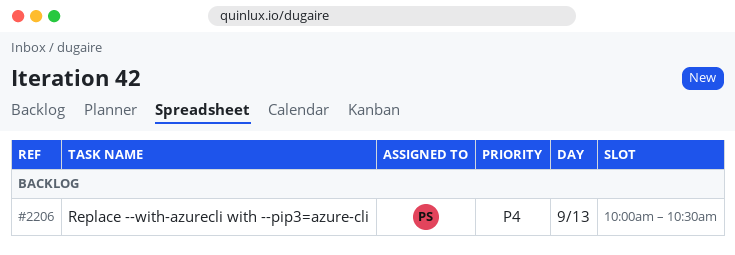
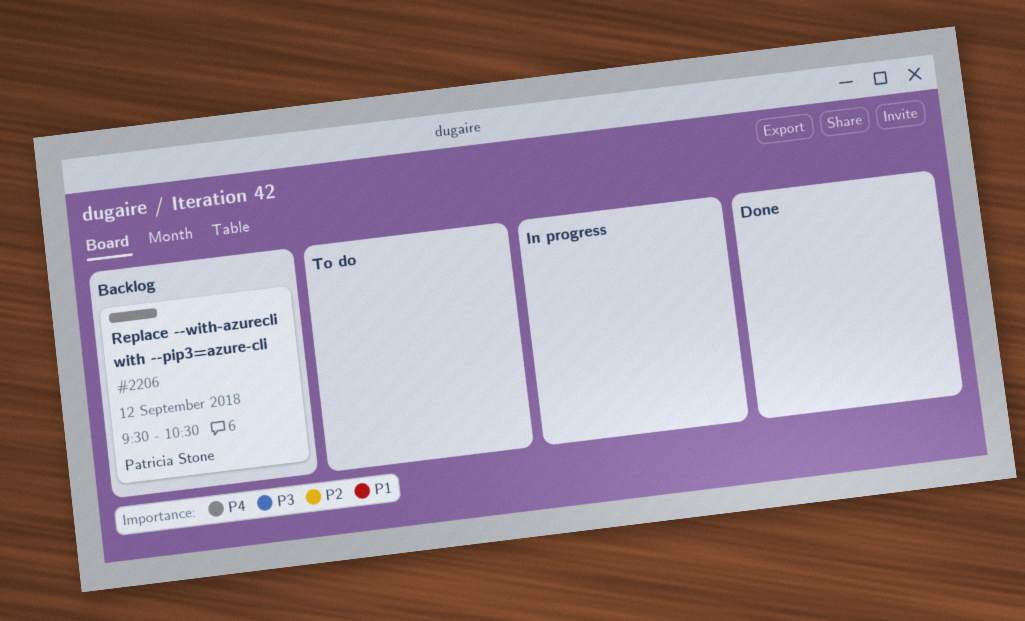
#2206, day: Sep 13 -> Sep 12
#2206, begins: 10:00 -> 09:30

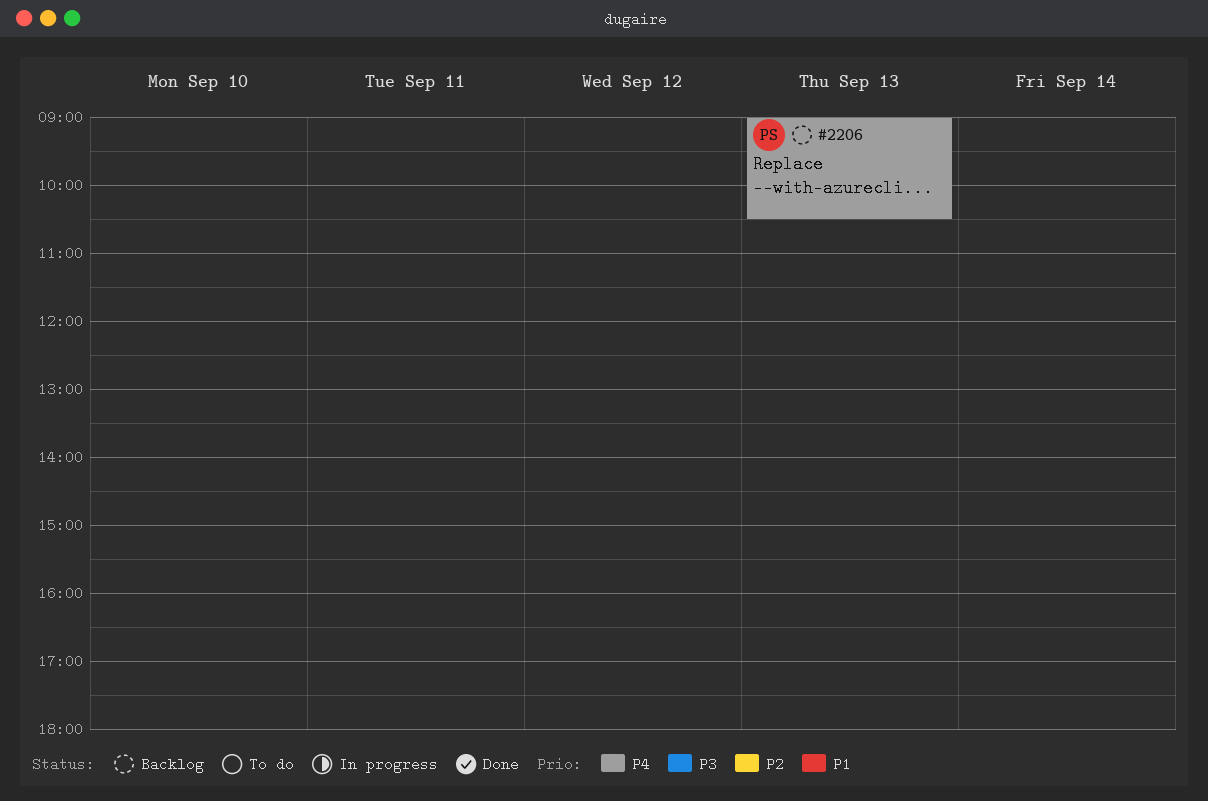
#2206, day: Sep 12 -> Sep 13
#2206, begins: 09:30 -> 09:00

